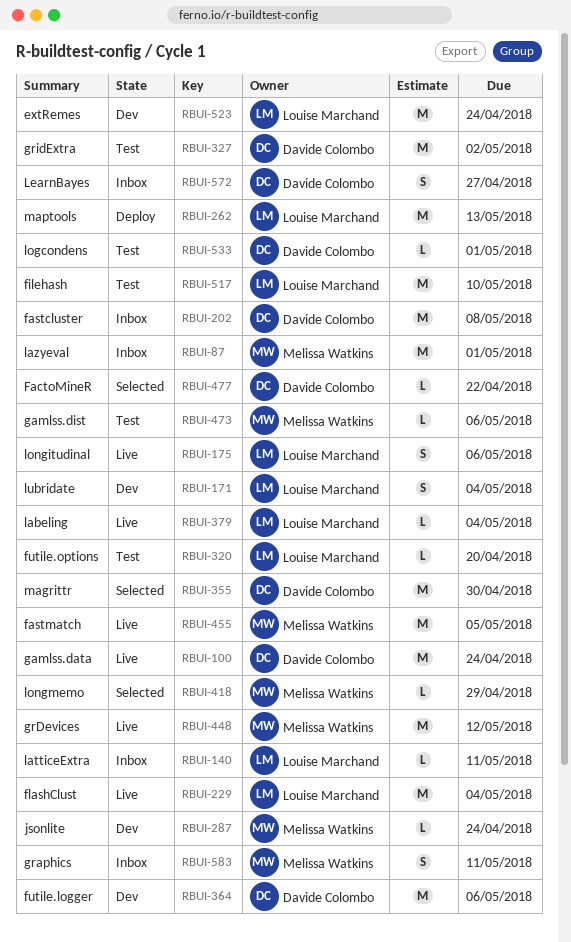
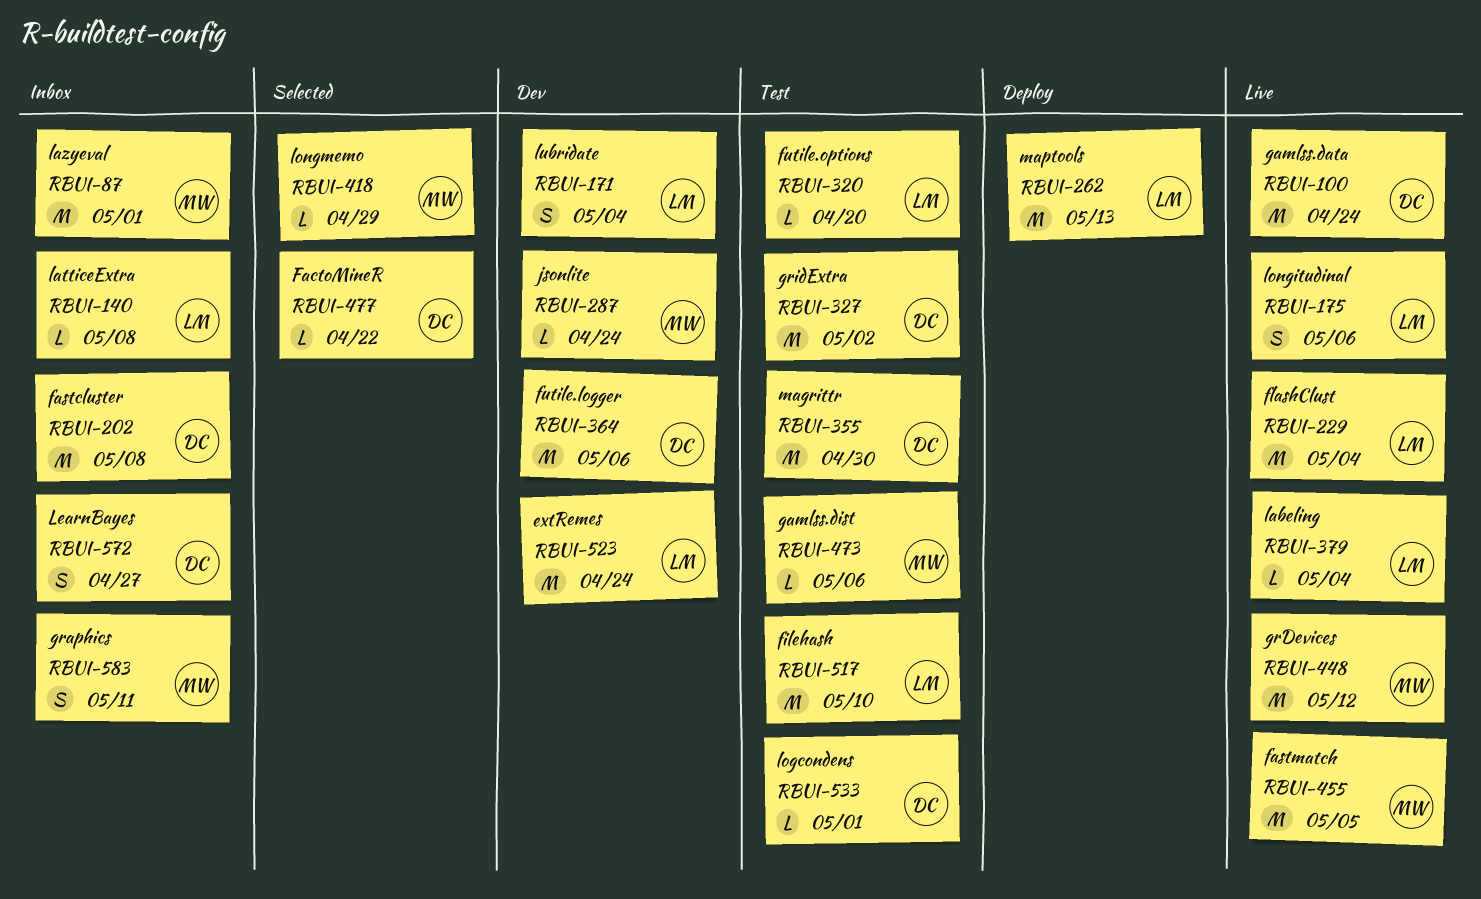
RBUI-140, due: May 11 -> May 8
RBUI-355, status: Selected -> Test

